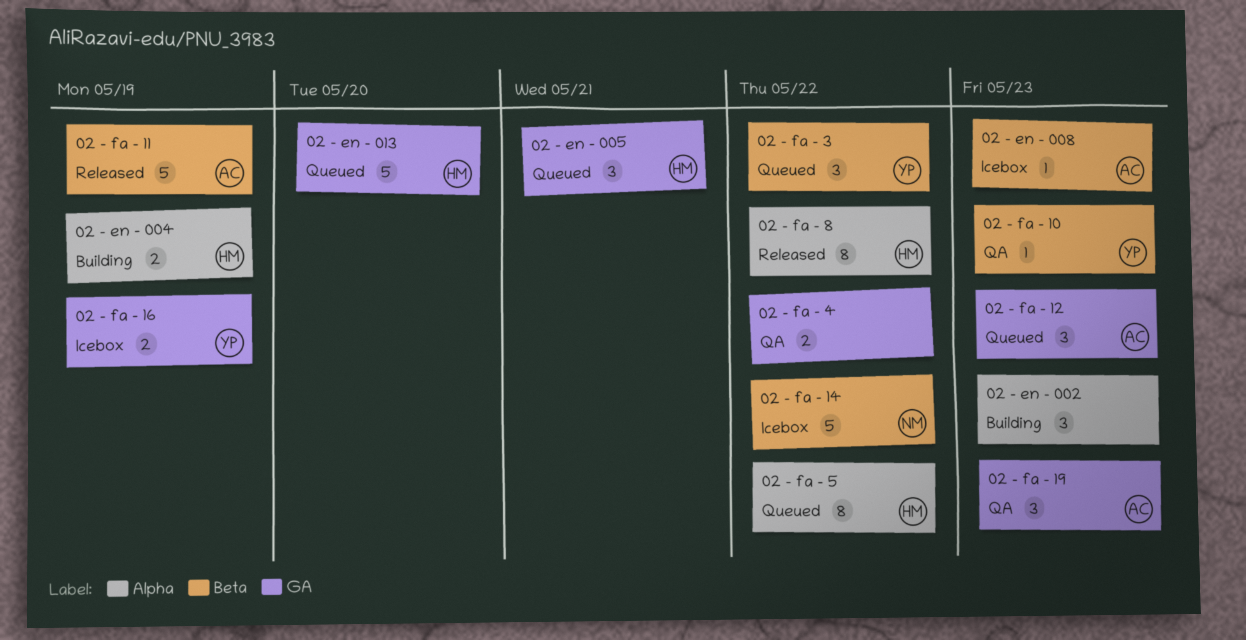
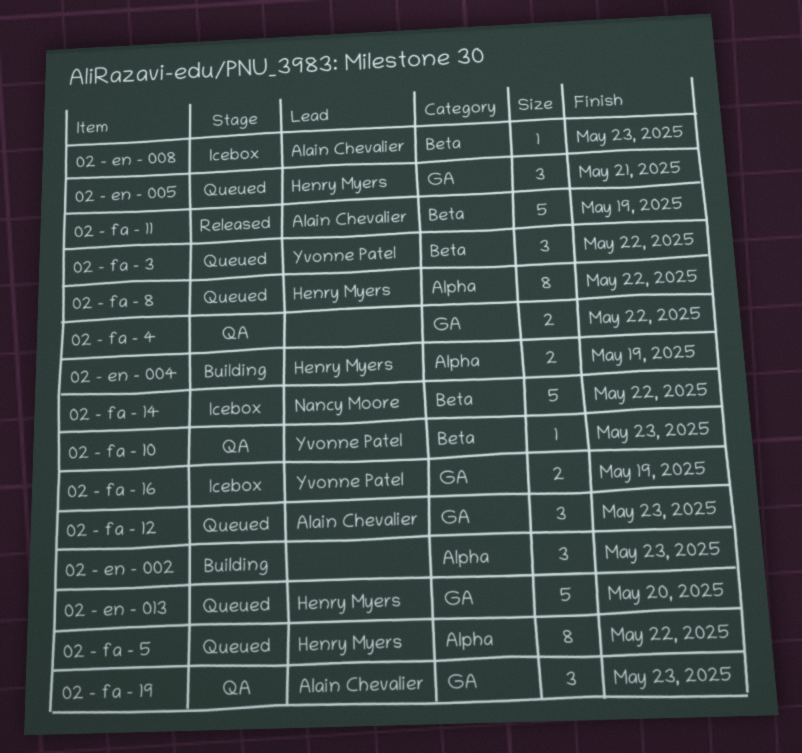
02 - fa - 8, status: Released -> Queued

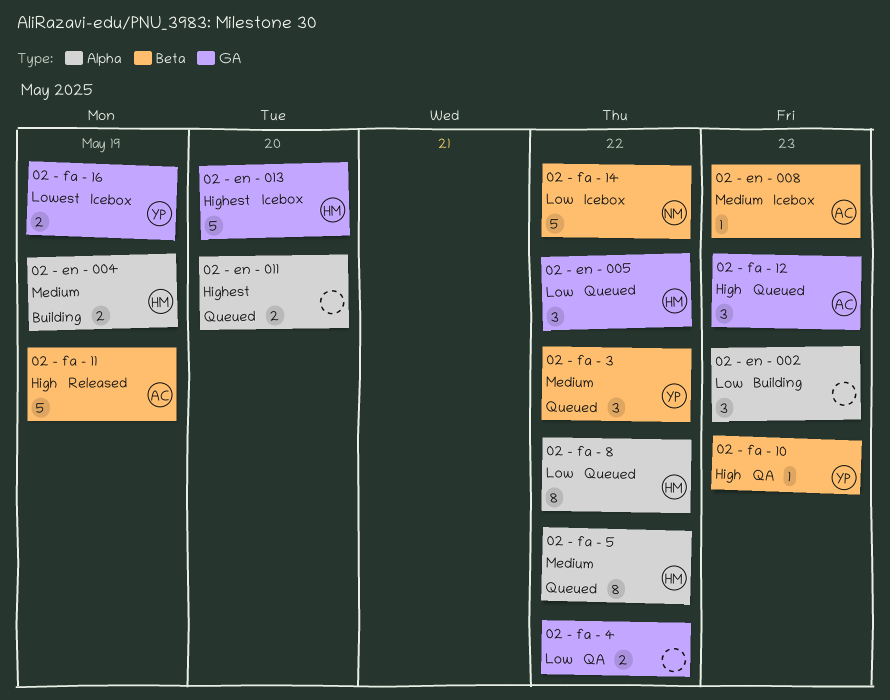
02 - en - 005, due: May 21 -> May 22
02 - en - 011: none -> present
02 - en - 013, status: Queued -> Icebox
02 - fa - 19: present -> none

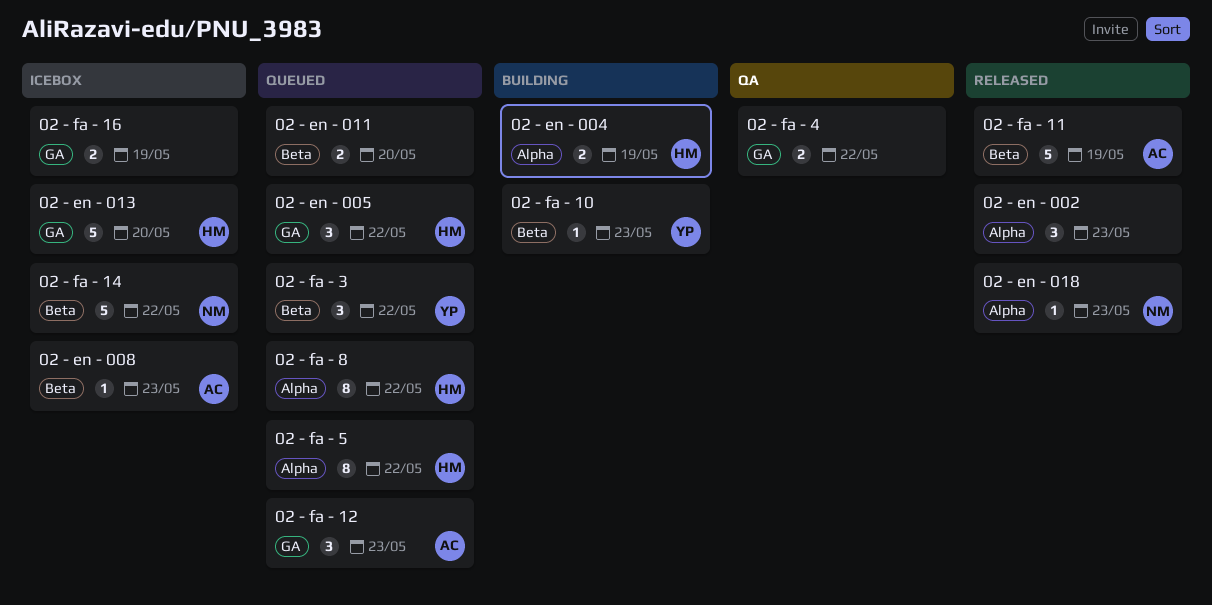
02 - en - 002, status: Building -> Released
02 - en - 011, label: Alpha -> Beta
02 - en - 018: none -> present
02 - fa - 10, status: QA -> Building
02 - fa - 16, owner: YP -> none

